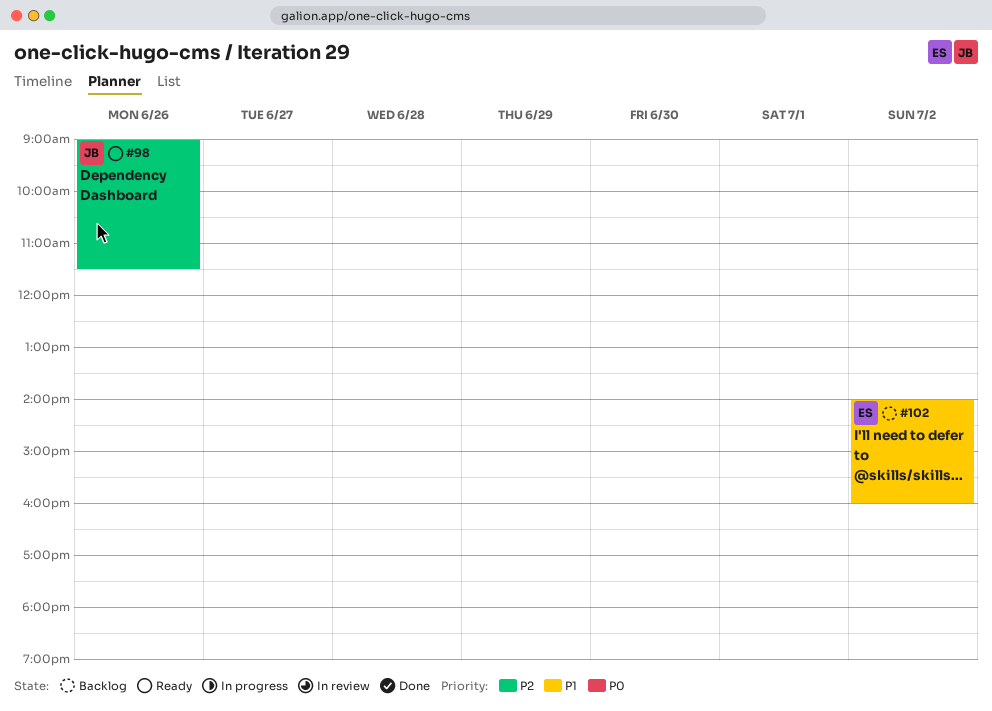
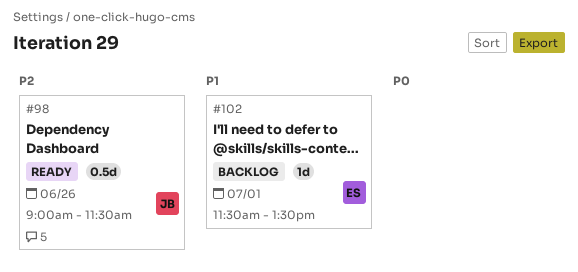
#102, day: Jul 2 -> Jul 1
#102, begins: 14:00 -> 11:30
#102, ends: 16:00 -> 13:30

